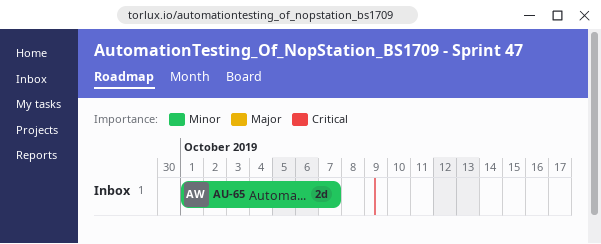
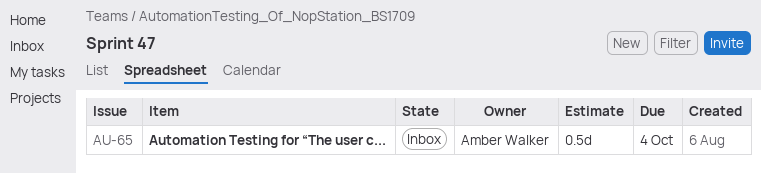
AU-65, estimate: 2d -> 0.5d
AU-65, due: Oct 7 -> Oct 4

